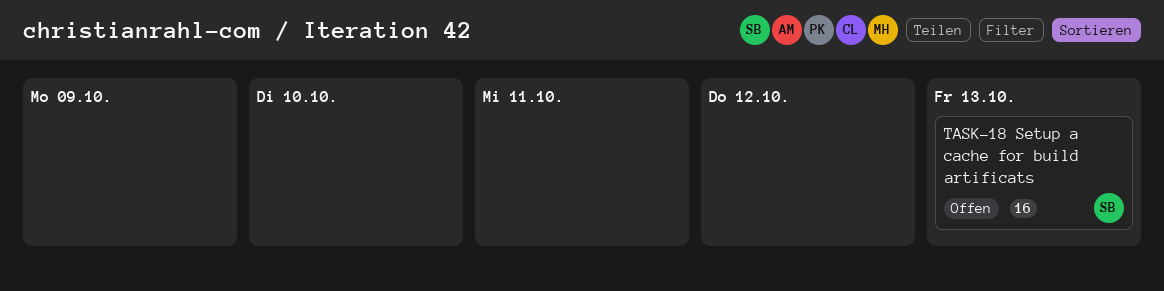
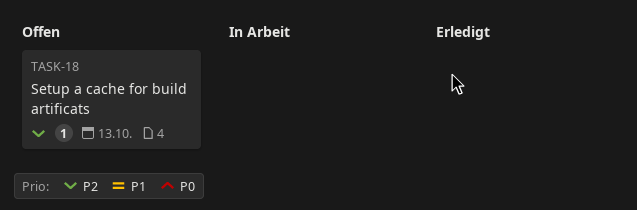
TASK-18, estimate: 16 -> 1

